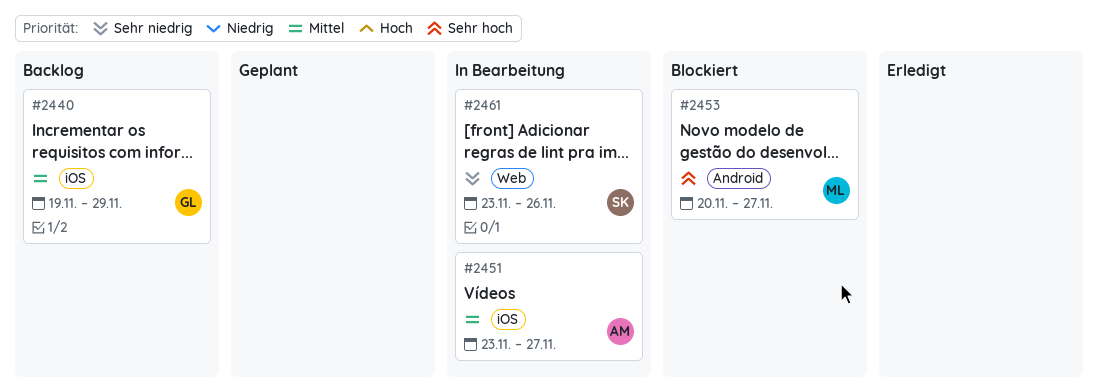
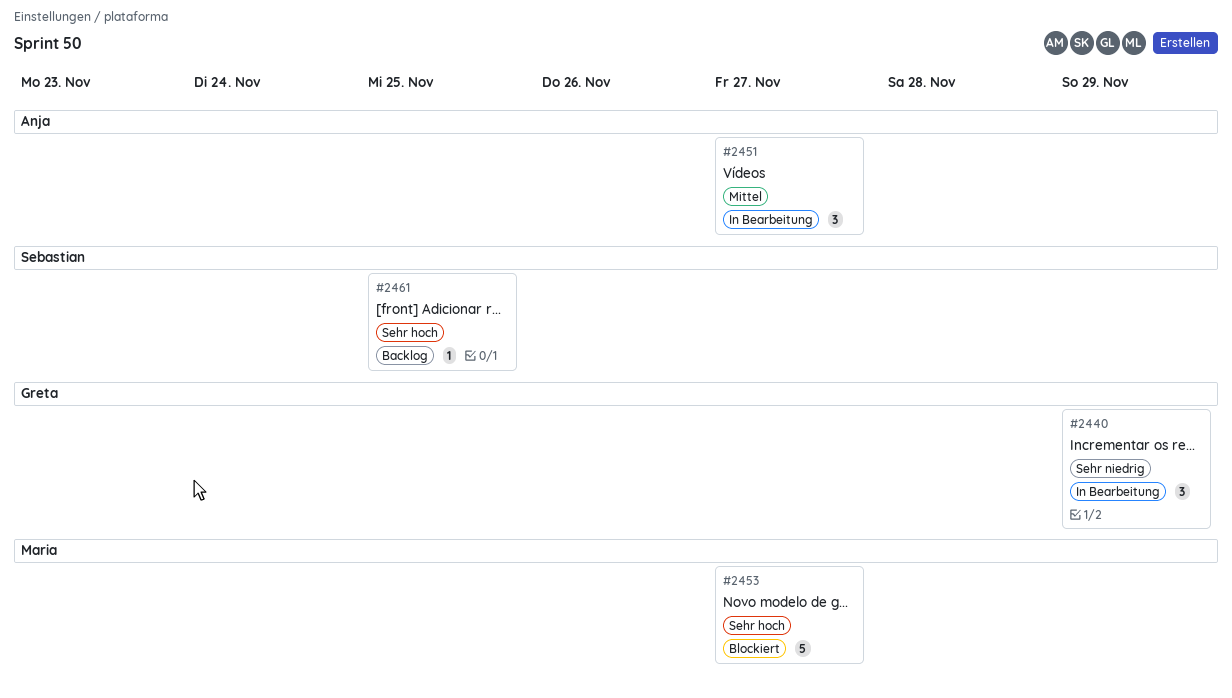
#2440, status: Backlog -> In Bearbeitung
#2440, priority: Mittel -> Sehr niedrig
#2461, status: In Bearbeitung -> Backlog
#2461, priority: Sehr niedrig -> Sehr hoch
#2461, due: Nov 26 -> Nov 25

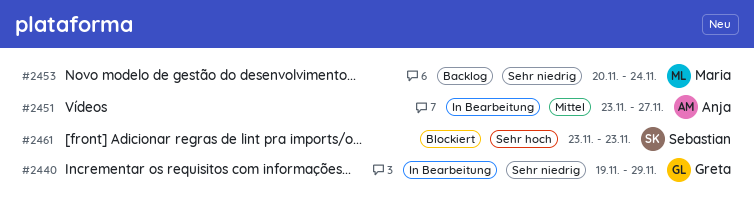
#2453, status: Blockiert -> Backlog
#2453, priority: Sehr hoch -> Sehr niedrig
#2453, due: Nov 27 -> Nov 24
#2461, status: Backlog -> Blockiert
#2461, due: Nov 25 -> Nov 23

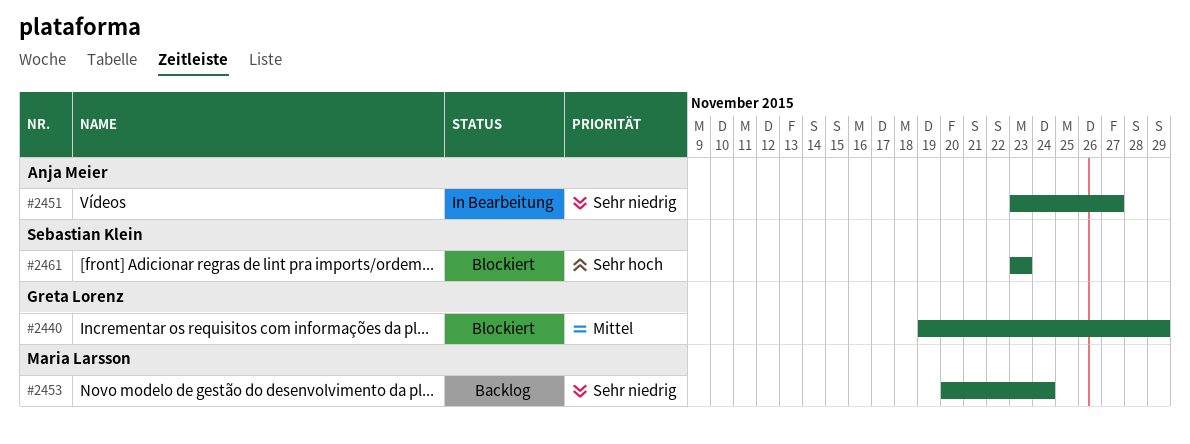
#2440, status: In Bearbeitung -> Blockiert
#2440, priority: Sehr niedrig -> Mittel
#2451, priority: Mittel -> Sehr niedrig

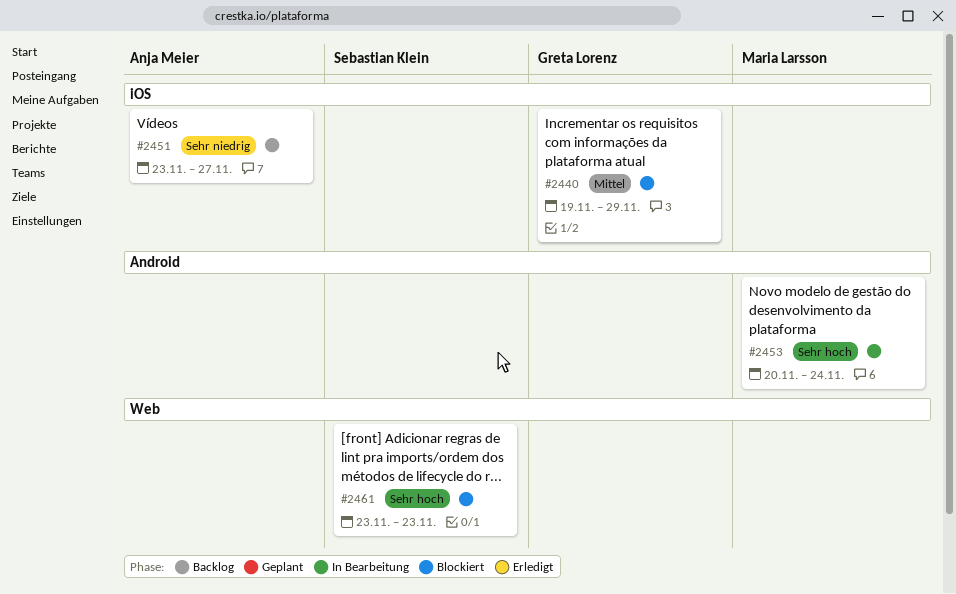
#2451, status: In Bearbeitung -> Backlog
#2453, status: Backlog -> In Bearbeitung
#2453, priority: Sehr niedrig -> Sehr hoch

